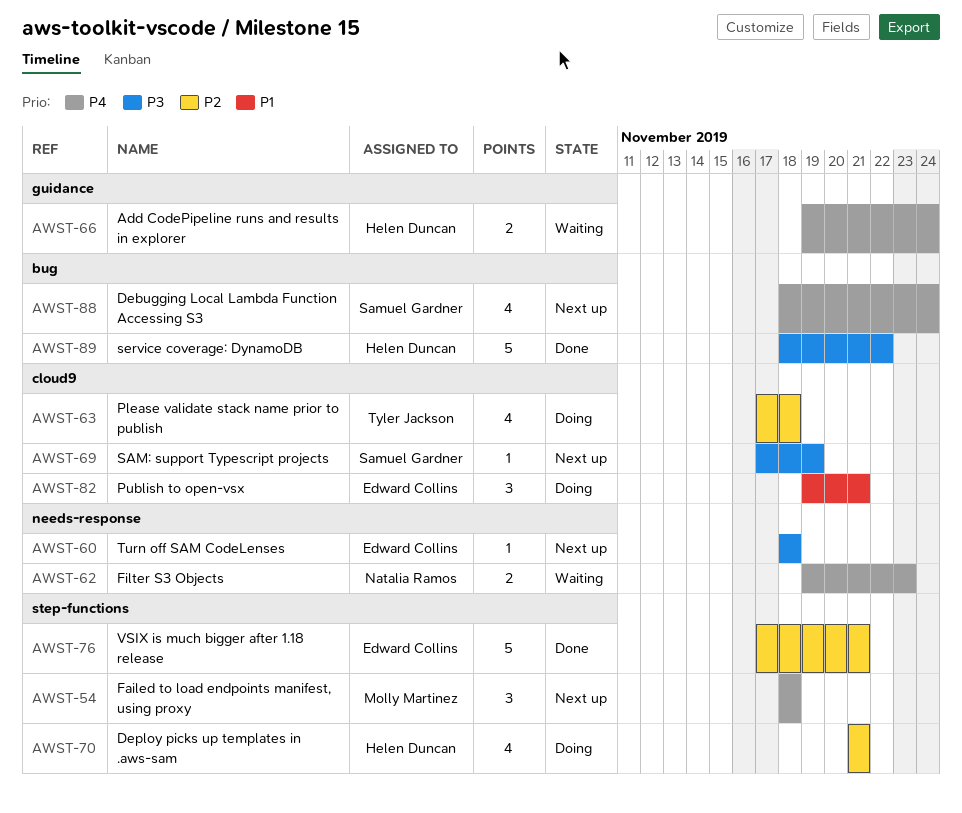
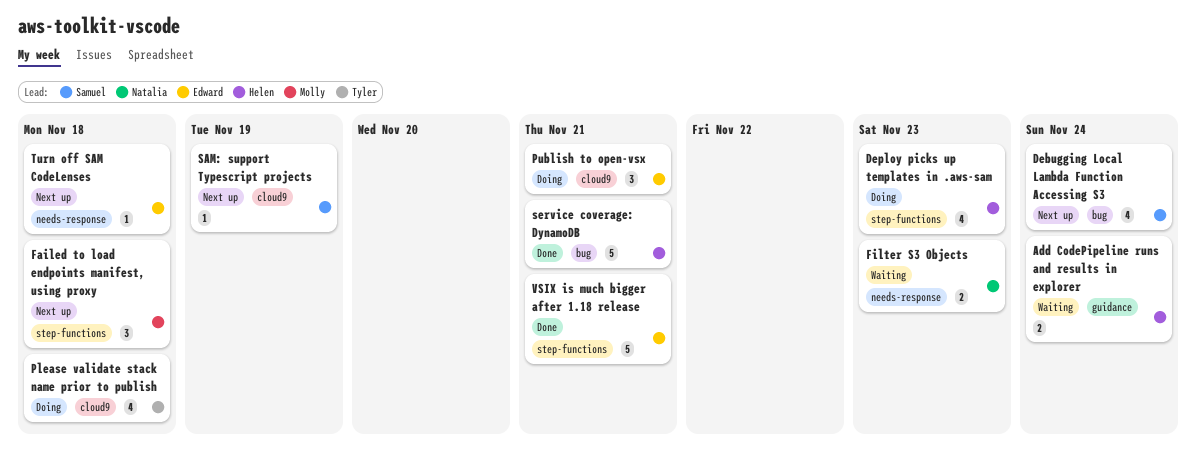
Deploy picks up templates in .aws-sam, due: Nov 21 -> Nov 23
service coverage: DynamoDB, due: Nov 22 -> Nov 21

